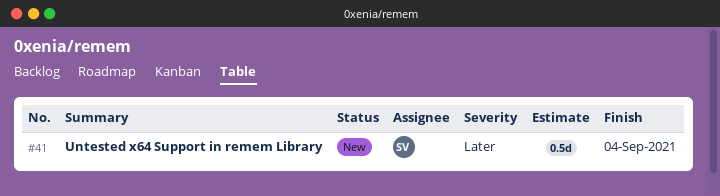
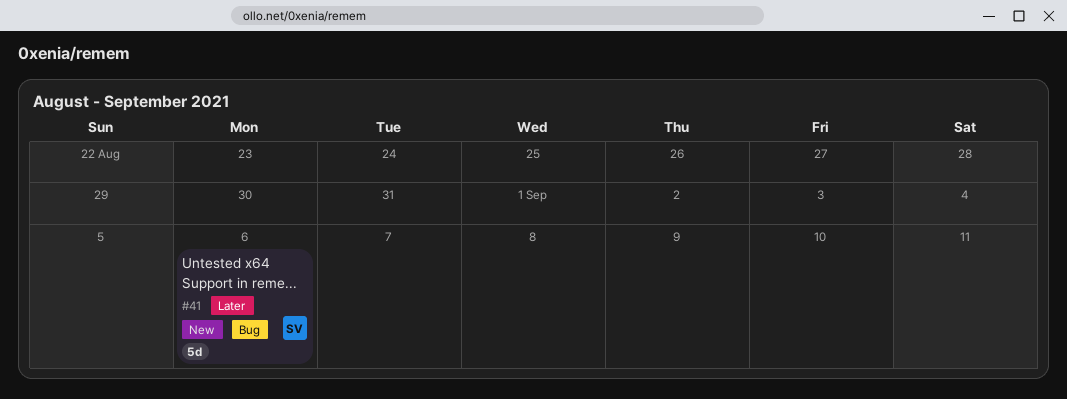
#41, estimate: 0.5d -> 5d
#41, due: Sep 4 -> Sep 6

